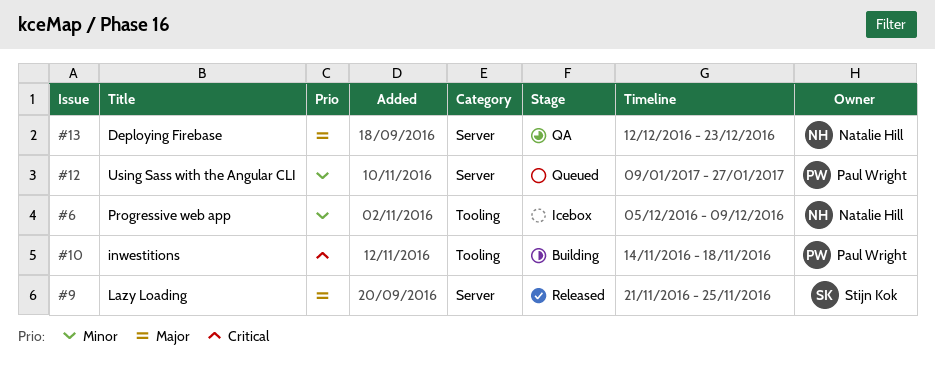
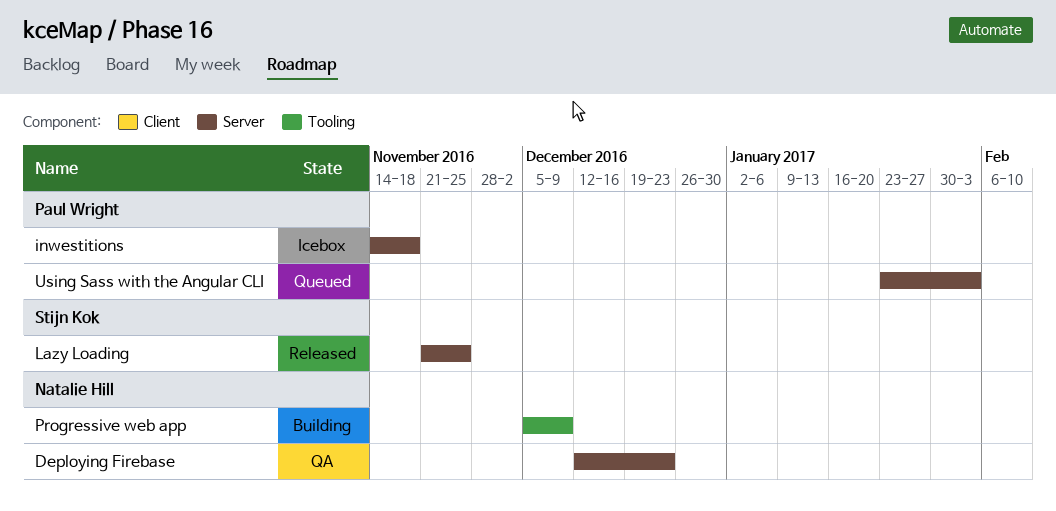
inwestitions, status: Building -> Icebox
inwestitions, label: Tooling -> Server
Progressive web app, status: Icebox -> Building
Using Sass with the Angular CLI, start: Jan 9 -> Jan 23
Using Sass with the Angular CLI, due: Jan 27 -> Feb 3

